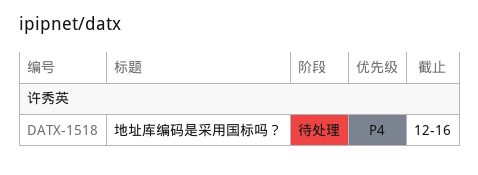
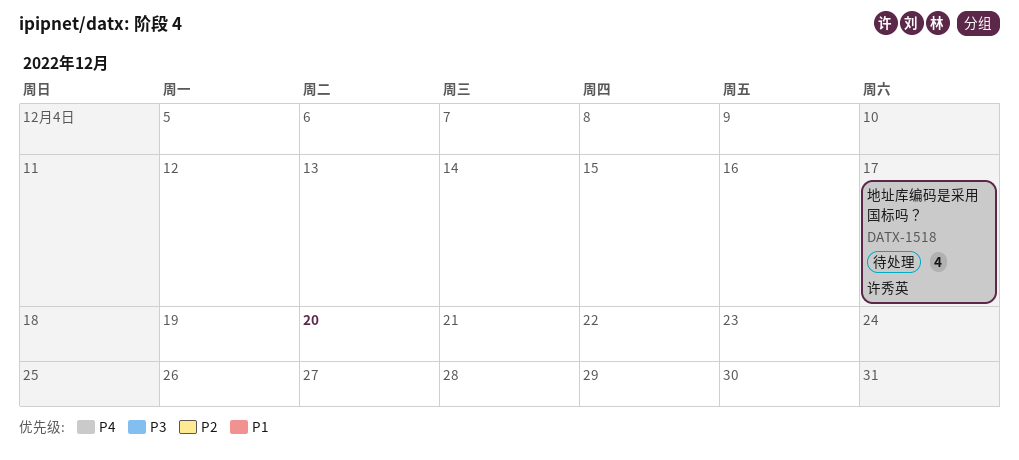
DATX-1518, due: Dec 16 -> Dec 17

